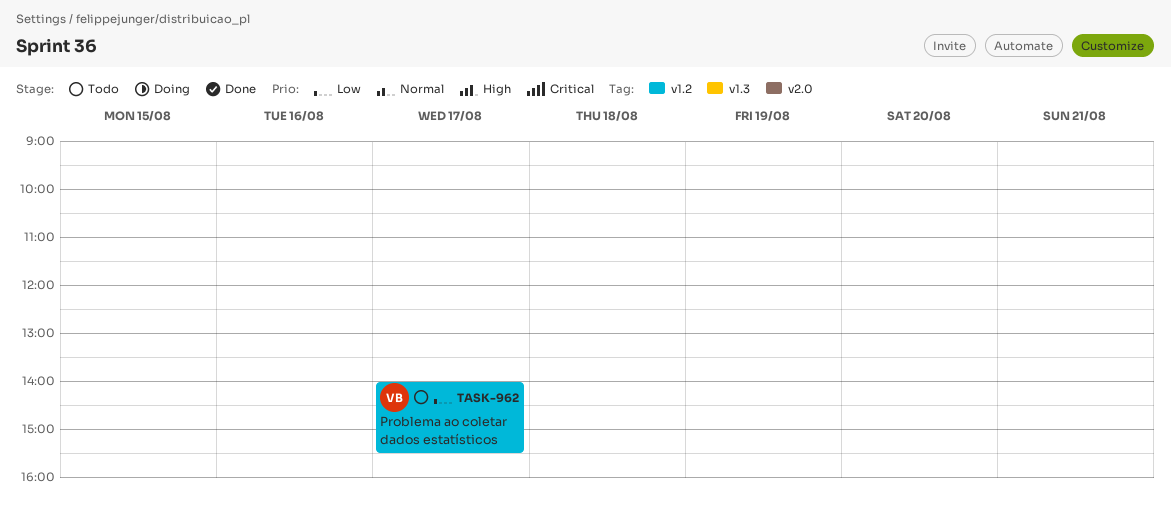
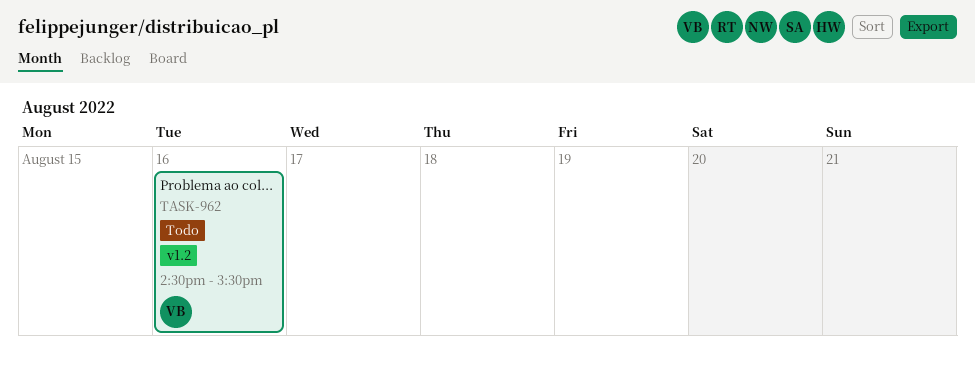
TASK-962, day: Aug 17 -> Aug 16
TASK-962, begins: 14:00 -> 14:30

